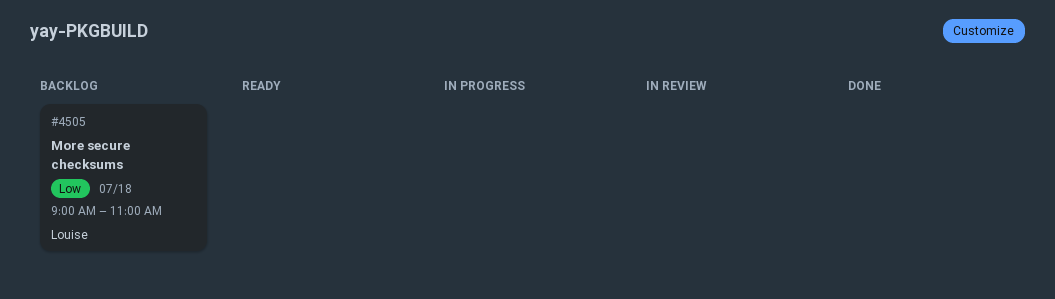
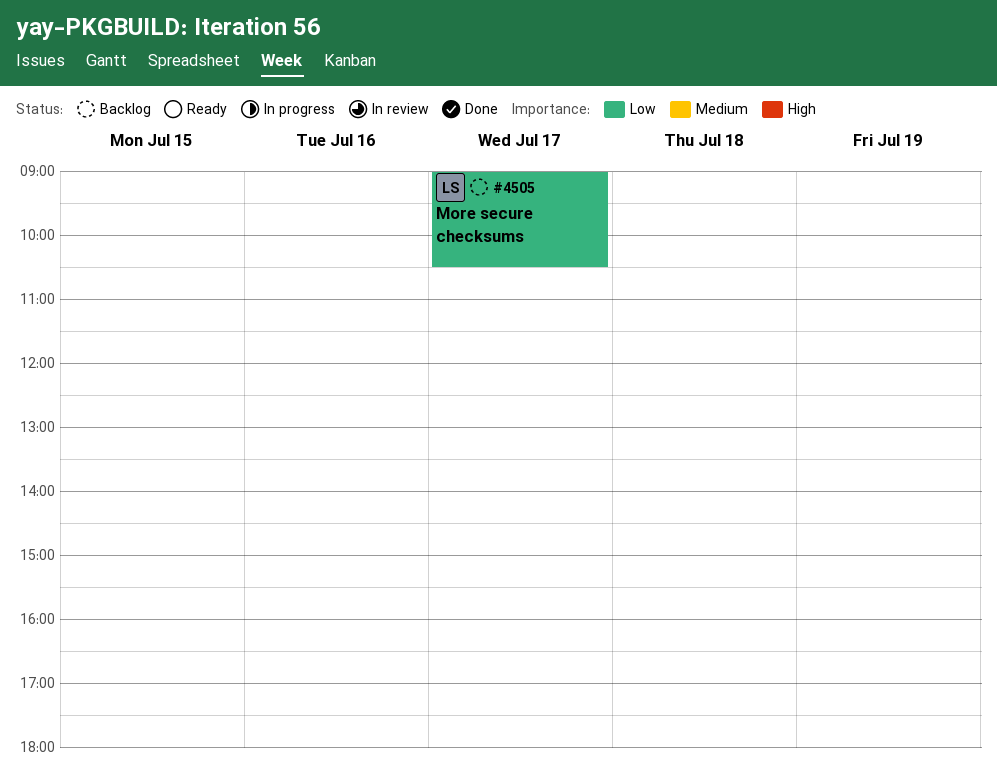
#4505, day: Jul 18 -> Jul 17
#4505, ends: 11:00 -> 10:30

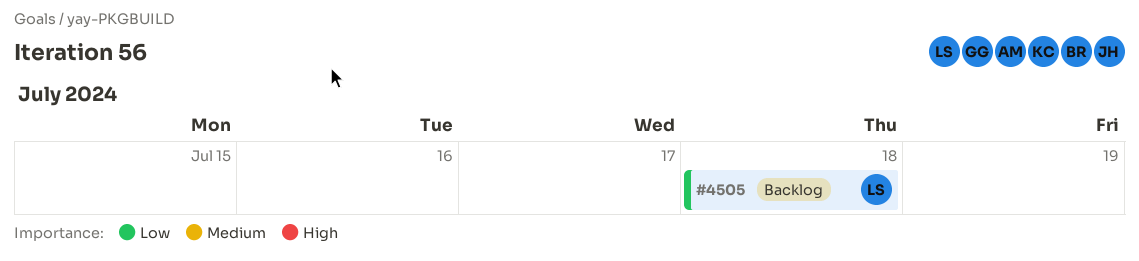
#4505, day: Jul 17 -> Jul 18

